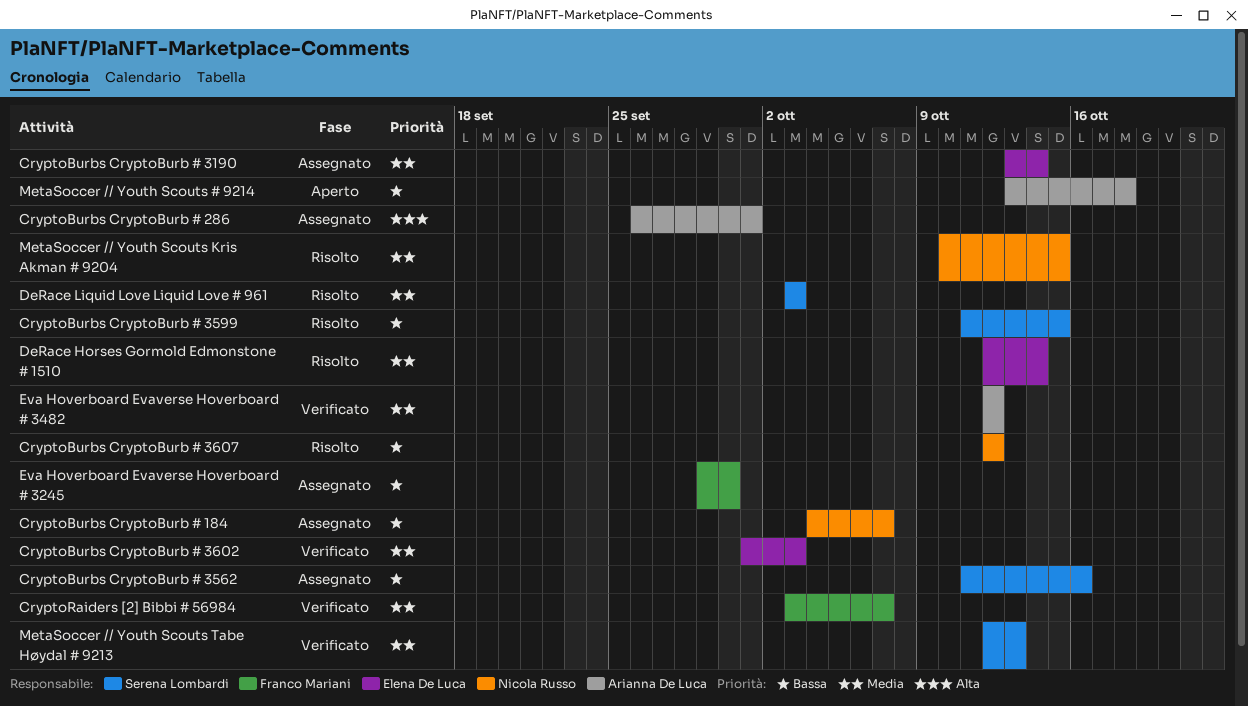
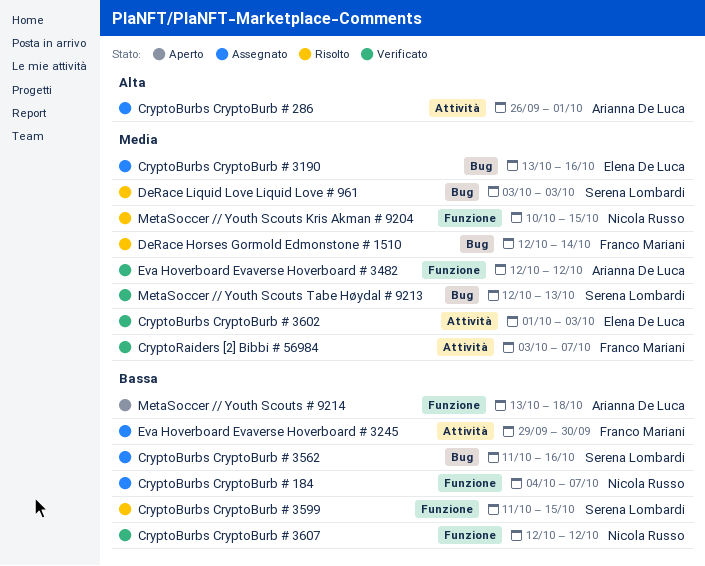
CryptoBurbs CryptoBurb # 3190, due: Oct 14 -> Oct 16
CryptoBurbs CryptoBurb # 3607, status: Risolto -> Verificato
DeRace Horses Gormold Edmonstone # 1510, owner: Elena De Luca -> Franco Mariani

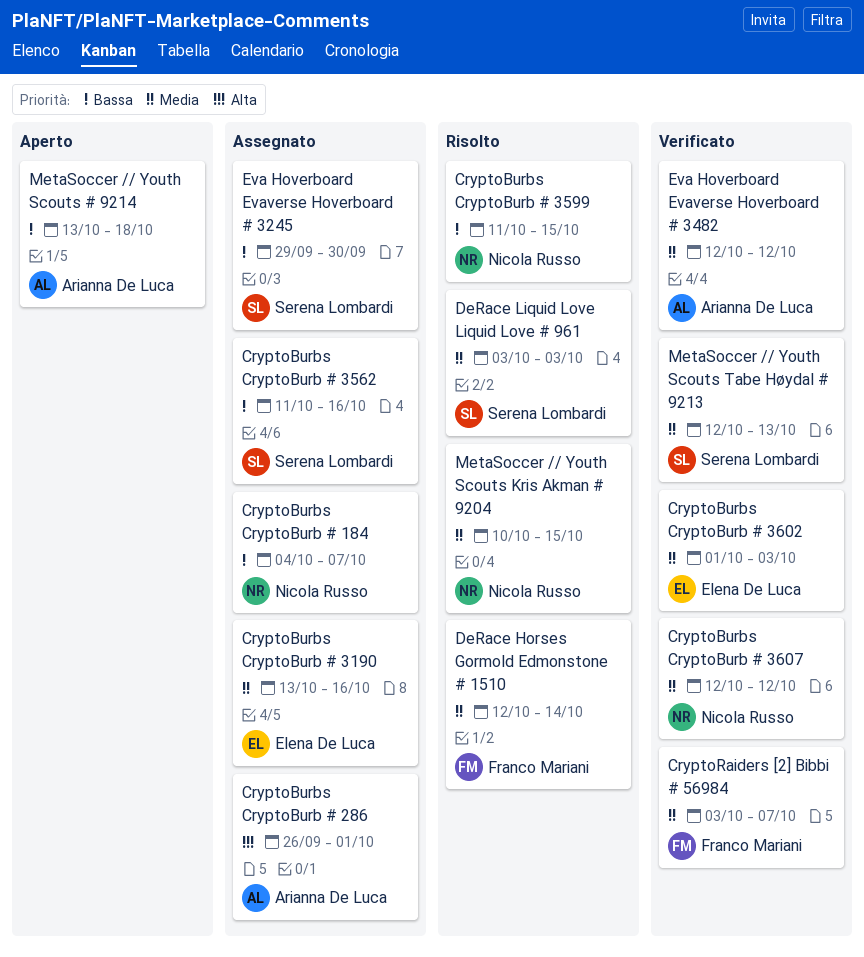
CryptoBurbs CryptoBurb # 3599, owner: Serena Lombardi -> Nicola Russo
CryptoBurbs CryptoBurb # 3607, priority: Bassa -> Media
Eva Hoverboard Evaverse Hoverboard # 3245, owner: Franco Mariani -> Serena Lombardi

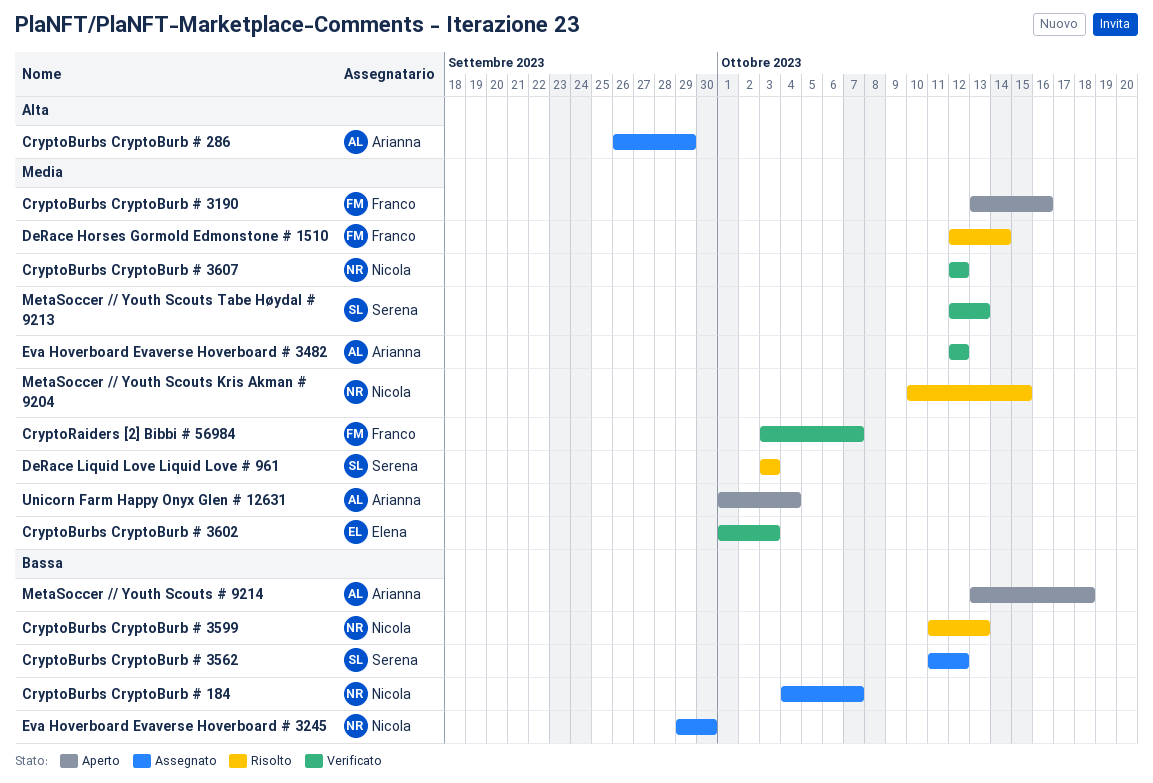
CryptoBurbs CryptoBurb # 286, due: Oct 1 -> Sep 29
CryptoBurbs CryptoBurb # 3190, status: Assegnato -> Aperto
CryptoBurbs CryptoBurb # 3190, owner: Elena De Luca -> Franco Mariani
CryptoBurbs CryptoBurb # 3562, due: Oct 16 -> Oct 12
CryptoBurbs CryptoBurb # 3599, due: Oct 15 -> Oct 13
Eva Hoverboard Evaverse Hoverboard # 3245, owner: Serena Lombardi -> Nicola Russo
Unicorn Farm Happy Onyx Glen # 12631: none -> present

